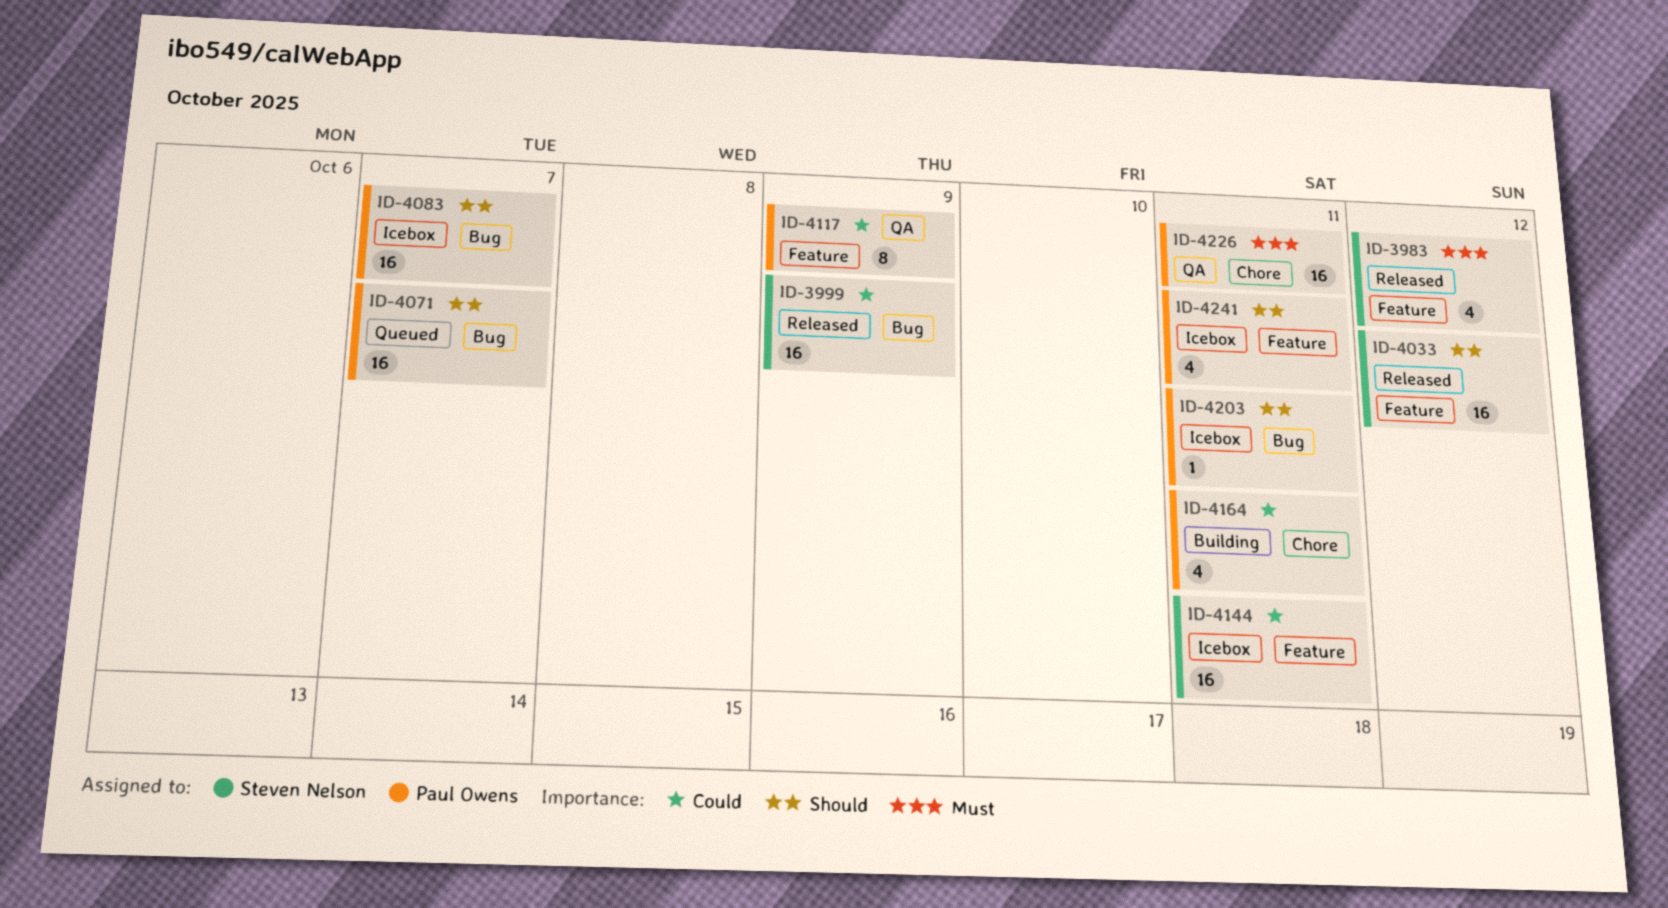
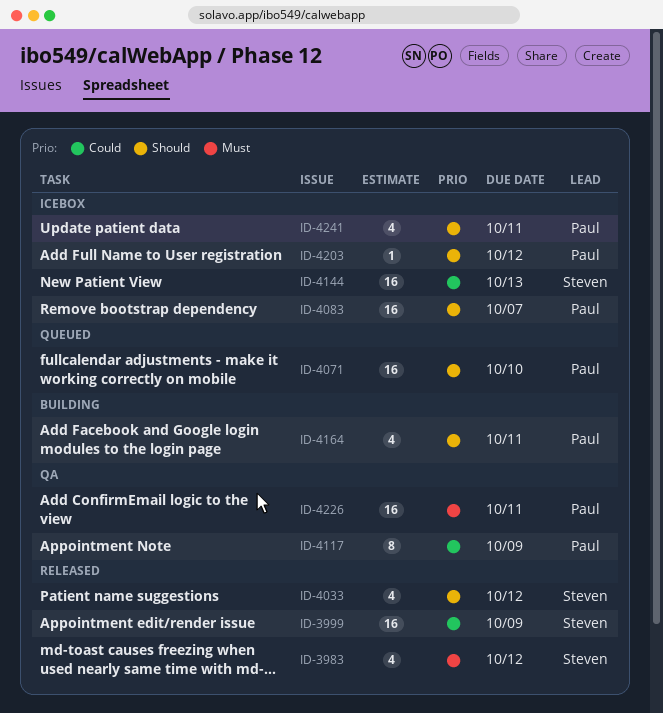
ID-4033, estimate: 16 -> 4
ID-4071, due: Oct 7 -> Oct 10
ID-4144, due: Oct 11 -> Oct 13
ID-4164, priority: Could -> Should
ID-4203, due: Oct 11 -> Oct 12

